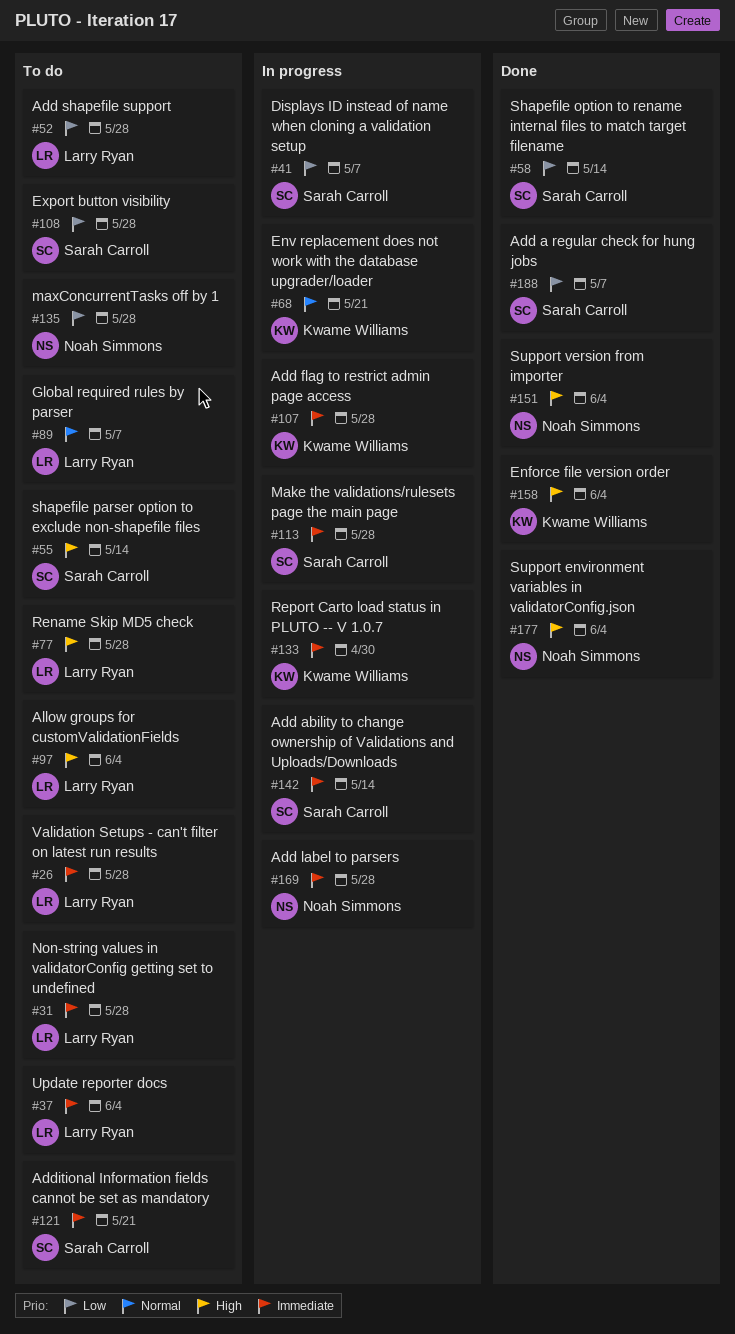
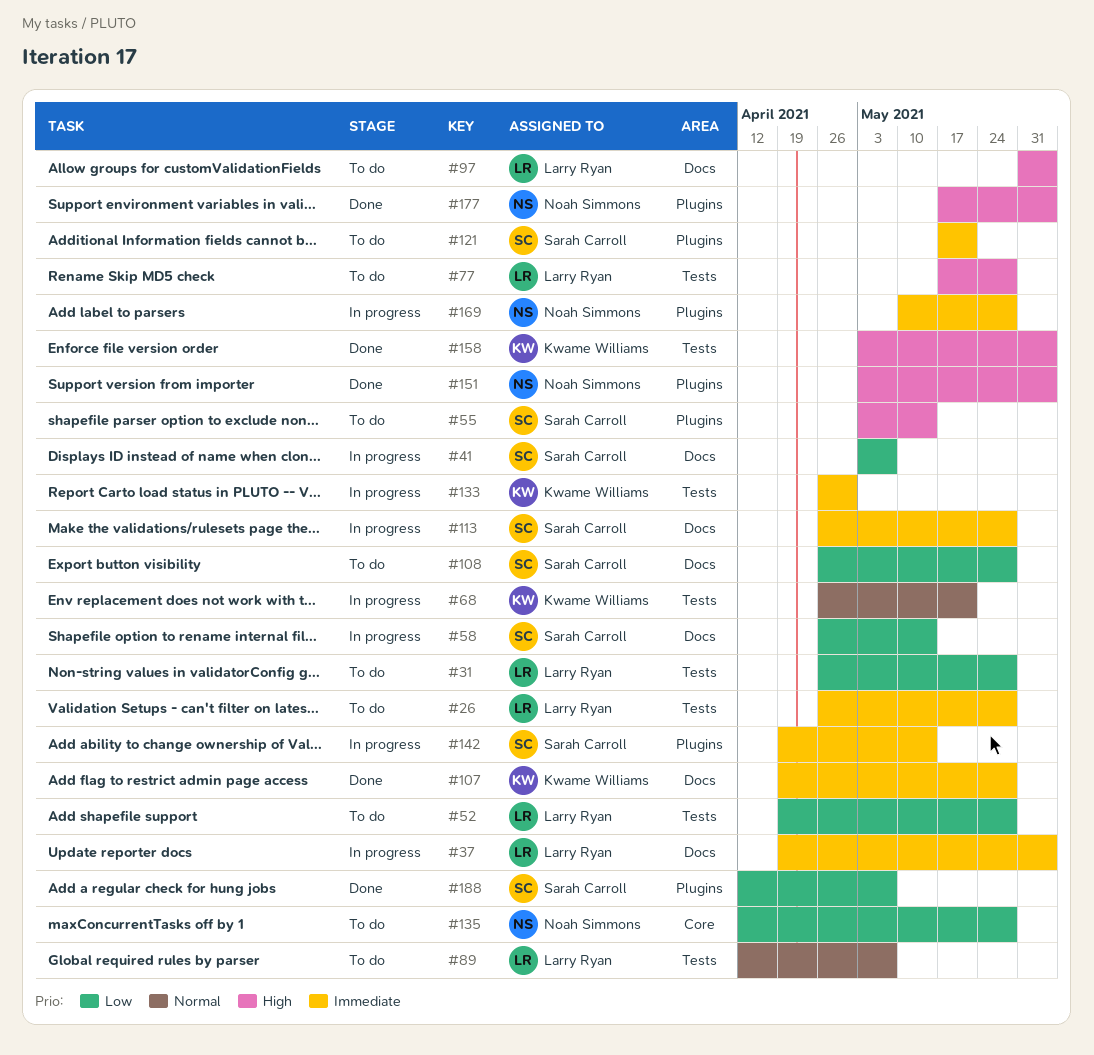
#31, priority: Immediate -> Low
#37, status: To do -> In progress
#58, status: Done -> In progress
#107, status: In progress -> Done

